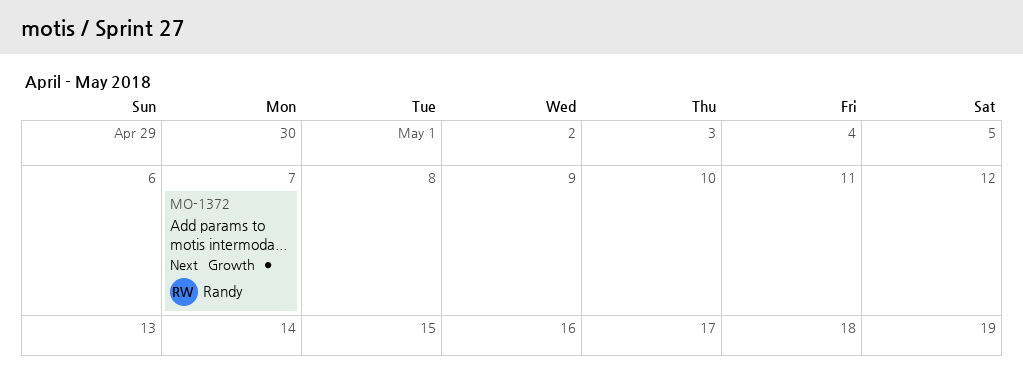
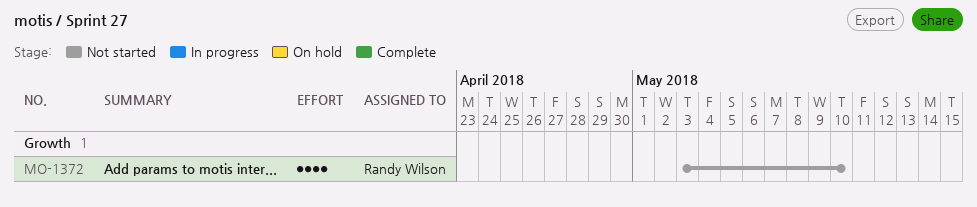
MO-1372, estimate: 1 -> 4
MO-1372, due: May 7 -> May 10

